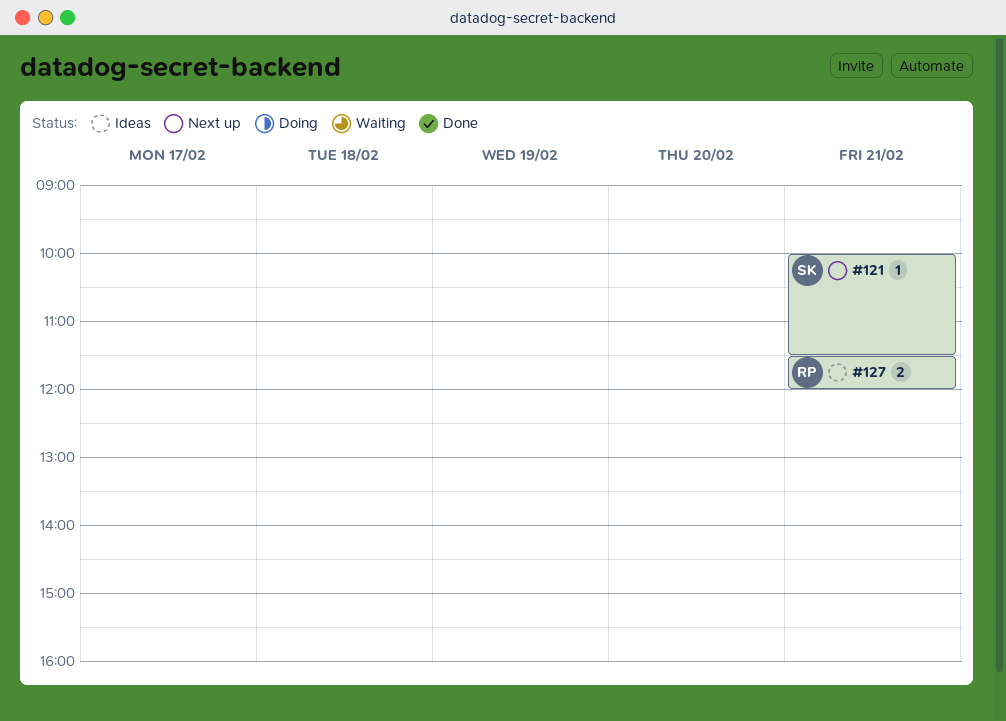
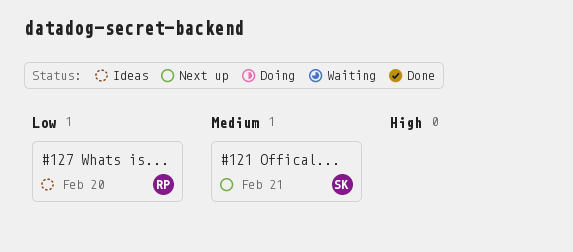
#127, day: Feb 21 -> Feb 20

